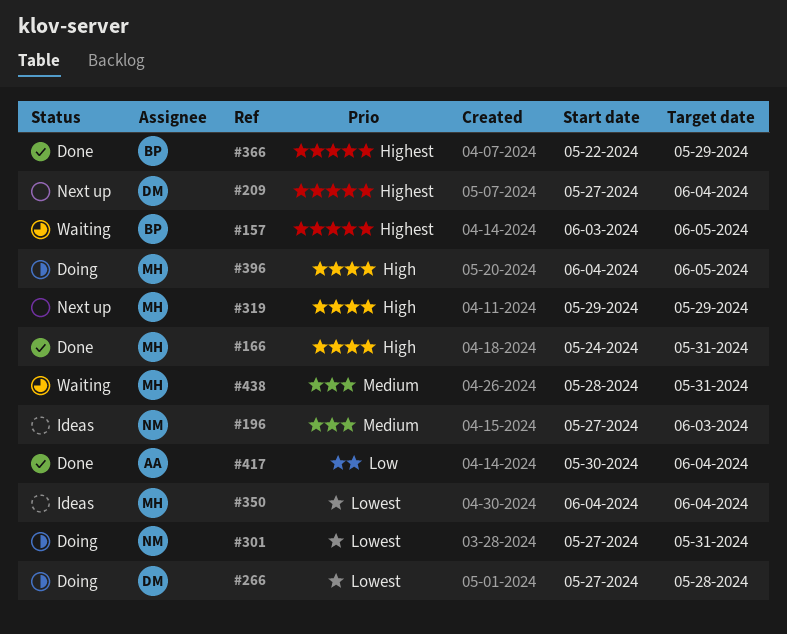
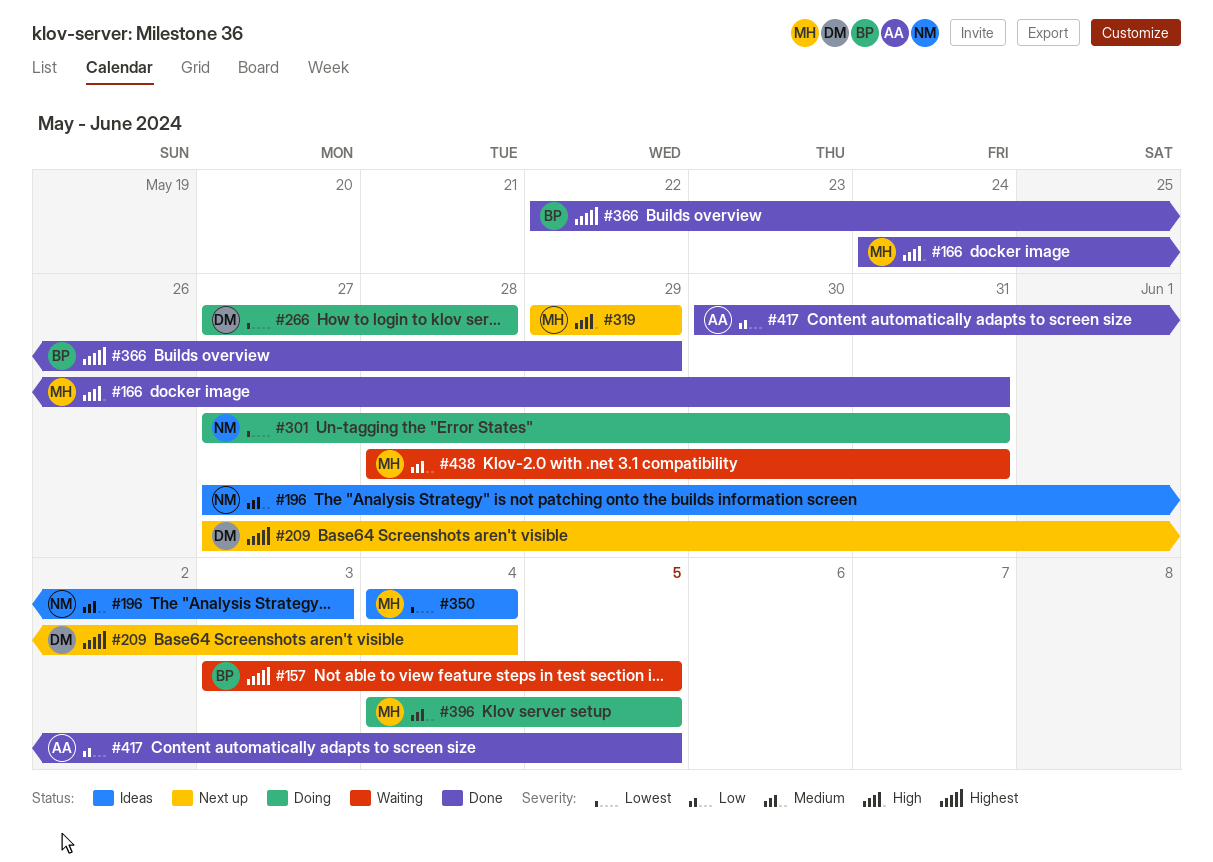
#396, priority: High -> Medium
#417, due: Jun 4 -> Jun 5

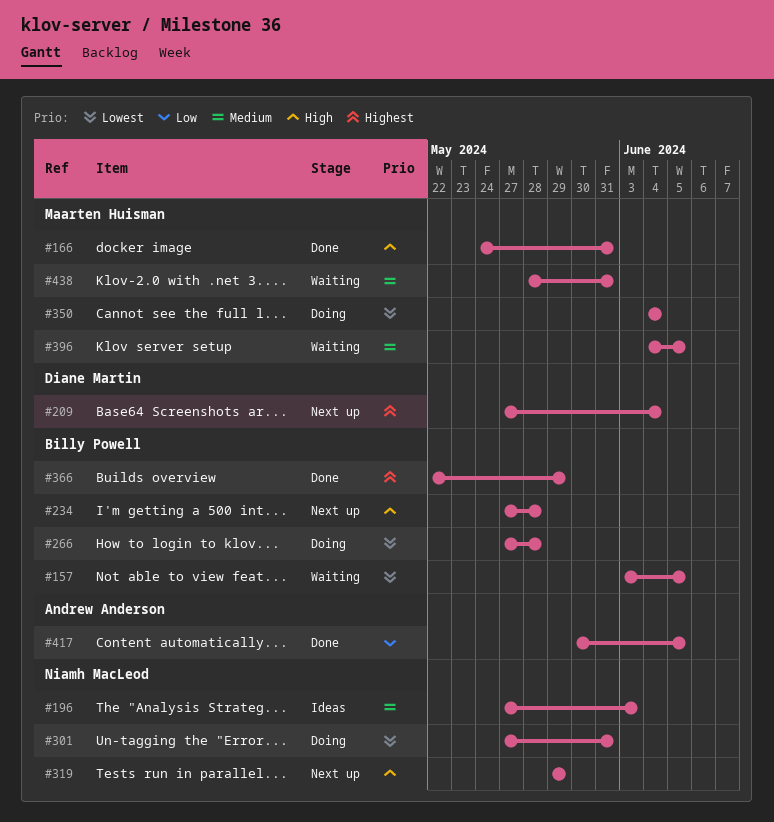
#157, priority: Highest -> Lowest
#234: none -> present
#266, owner: Diane Martin -> Billy Powell
#319, owner: Maarten Huisman -> Niamh MacLeod
#350, status: Ideas -> Doing
#396, status: Doing -> Waiting

